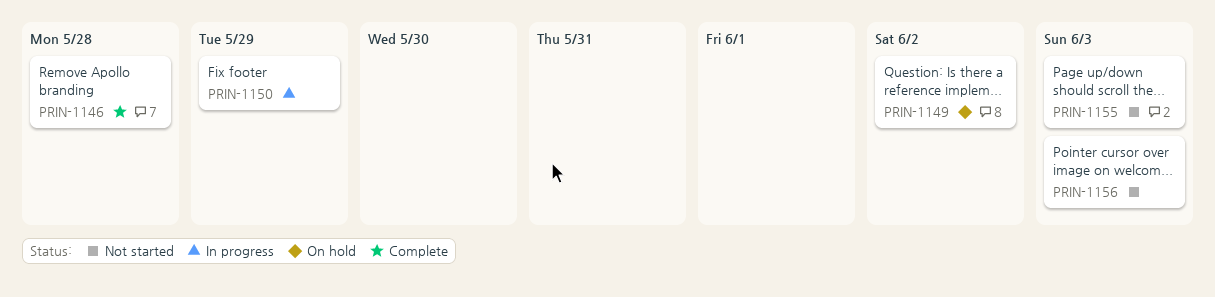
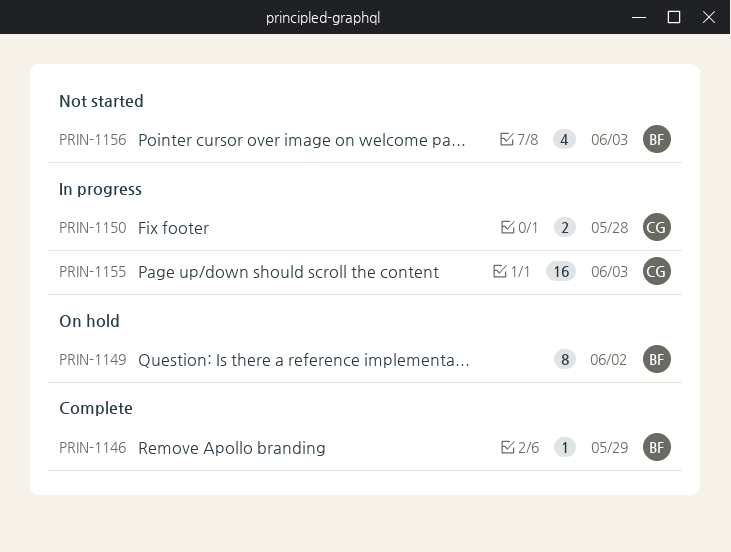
PRIN-1146, due: May 28 -> May 29
PRIN-1150, due: May 29 -> May 28
PRIN-1155, status: Not started -> In progress

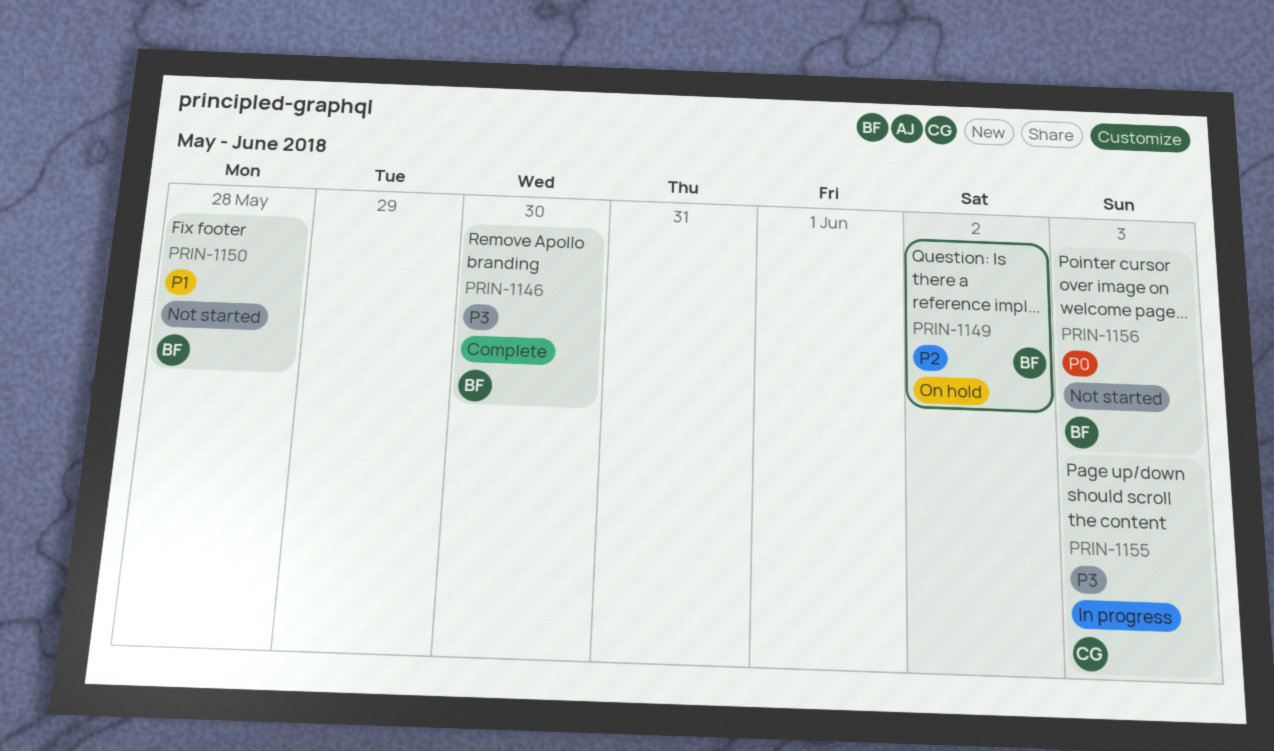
PRIN-1146, due: May 29 -> May 30
PRIN-1150, status: In progress -> Not started
PRIN-1150, owner: CG -> BF

